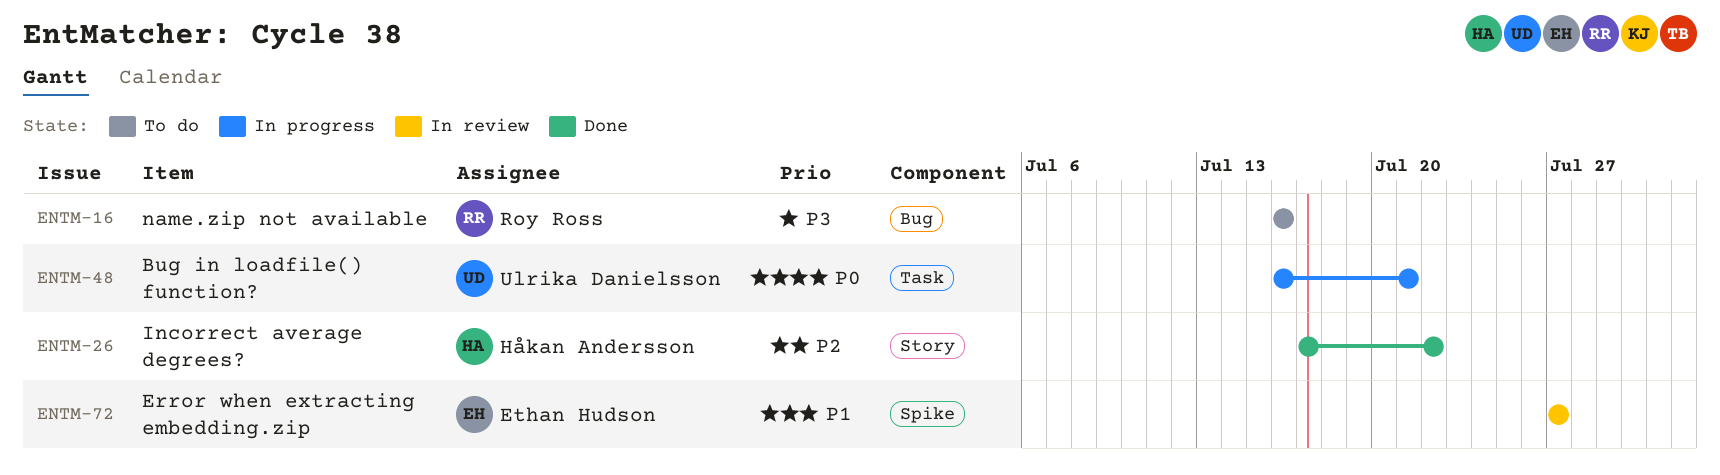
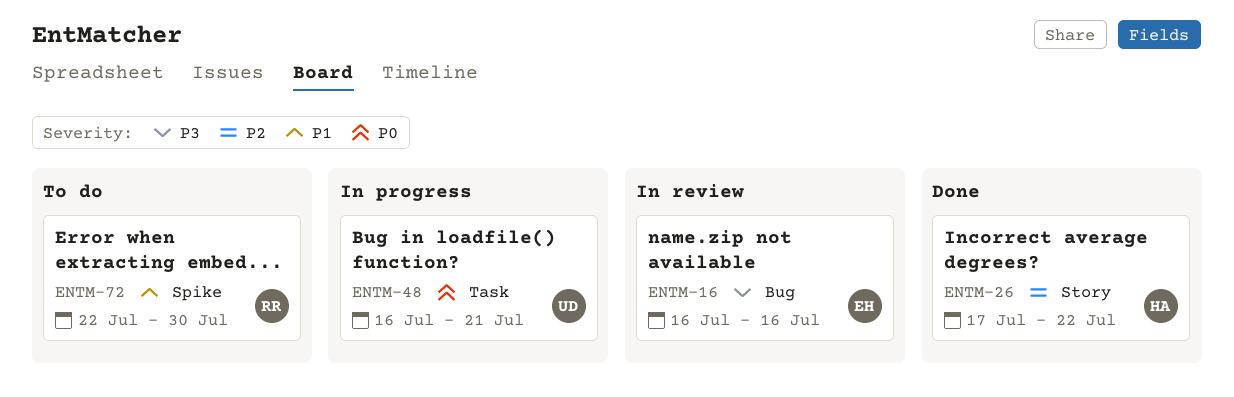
ENTM-16, status: To do -> In review
ENTM-16, owner: Roy Ross -> Ethan Hudson
ENTM-72, status: In review -> To do
ENTM-72, owner: Ethan Hudson -> Roy Ross
ENTM-72, start: Jul 27 -> Jul 22
ENTM-72, due: Jul 27 -> Jul 30

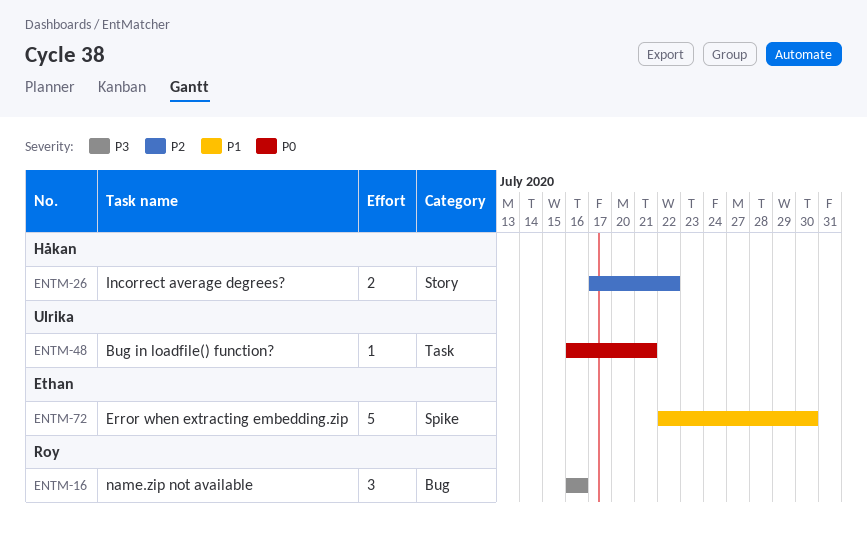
ENTM-16, owner: Ethan -> Roy
ENTM-72, owner: Roy -> Ethan

